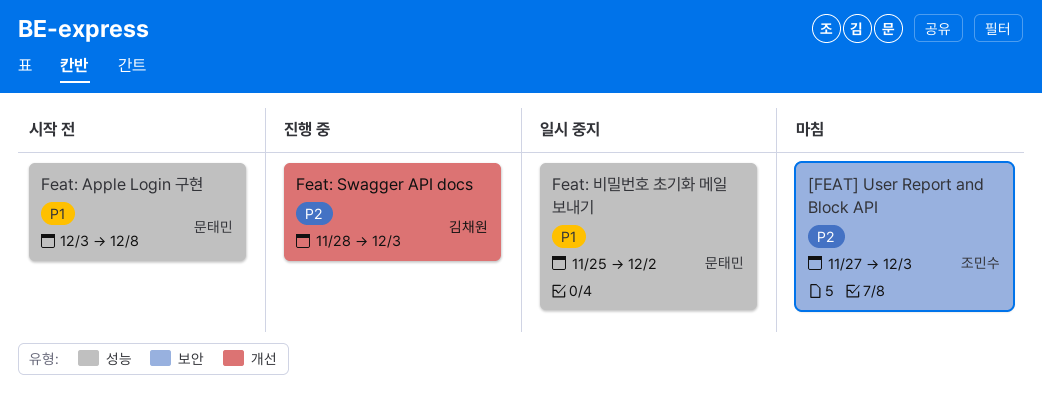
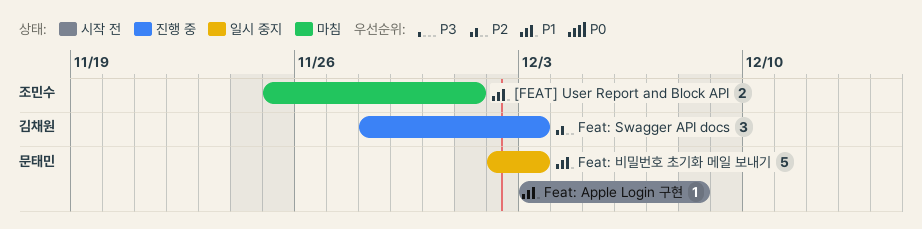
[FEAT] User Report and Block API, priority: P2 -> P1
[FEAT] User Report and Block API, start: Nov 27 -> Nov 25
[FEAT] User Report and Block API, due: Dec 3 -> Dec 1
Feat: 비밀번호 초기화 메일 보내기, start: Nov 25 -> Dec 2
Feat: 비밀번호 초기화 메일 보내기, due: Dec 2 -> Dec 3

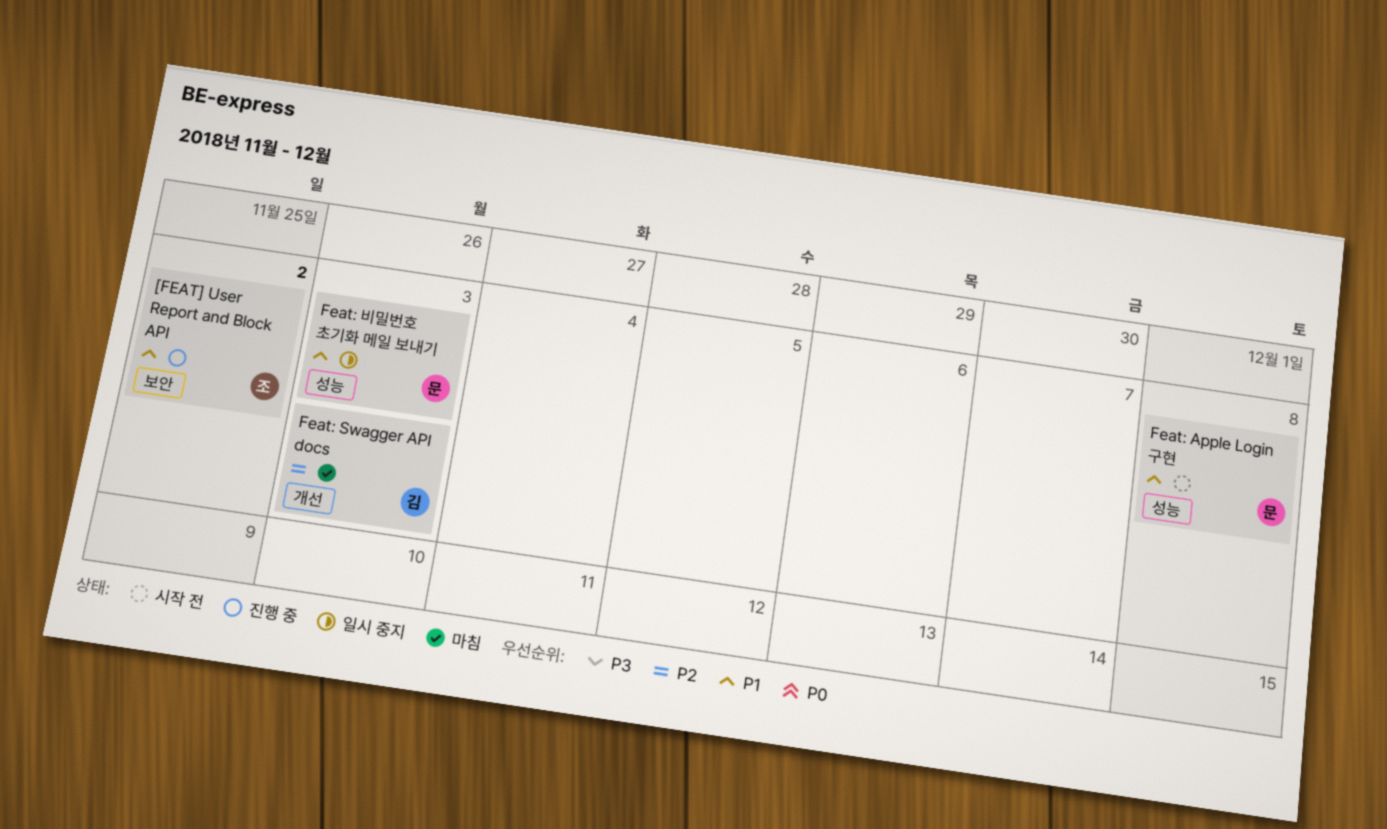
[FEAT] User Report and Block API, status: 마침 -> 진행 중
[FEAT] User Report and Block API, due: Dec 1 -> Dec 2
Feat: Swagger API docs, status: 진행 중 -> 마침

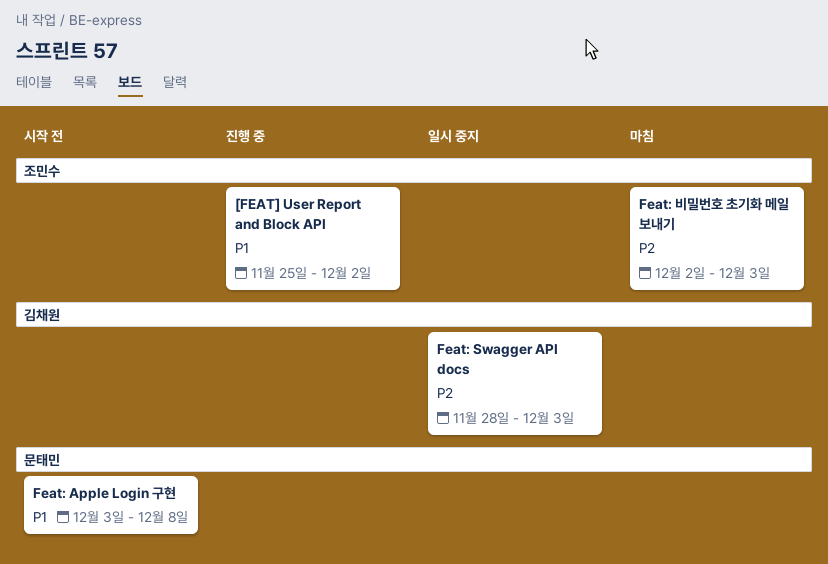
Feat: Swagger API docs, status: 마침 -> 일시 중지
Feat: 비밀번호 초기화 메일 보내기, status: 일시 중지 -> 마침
Feat: 비밀번호 초기화 메일 보내기, owner: 문태민 -> 조민수
Feat: 비밀번호 초기화 메일 보내기, priority: P1 -> P2

